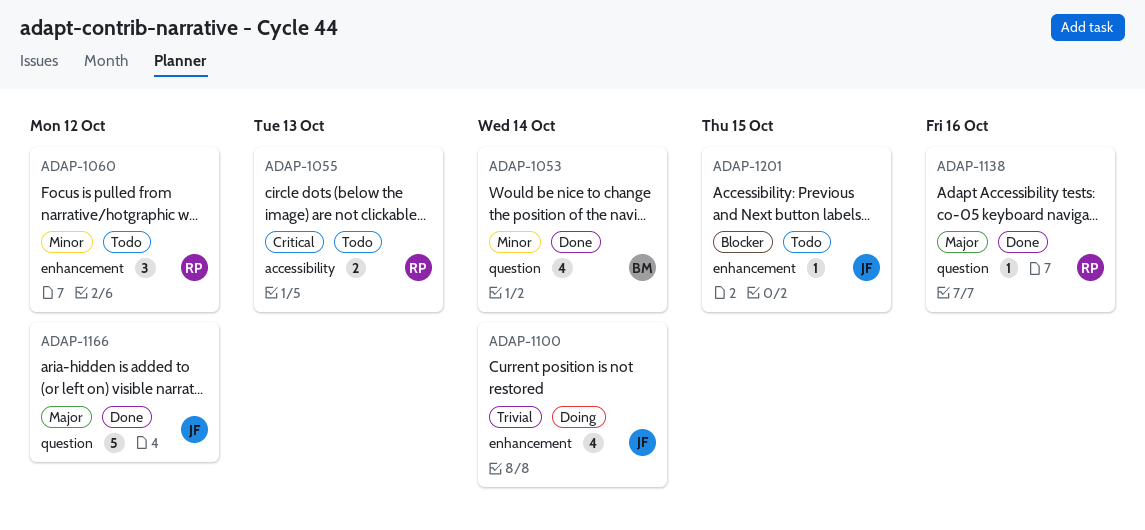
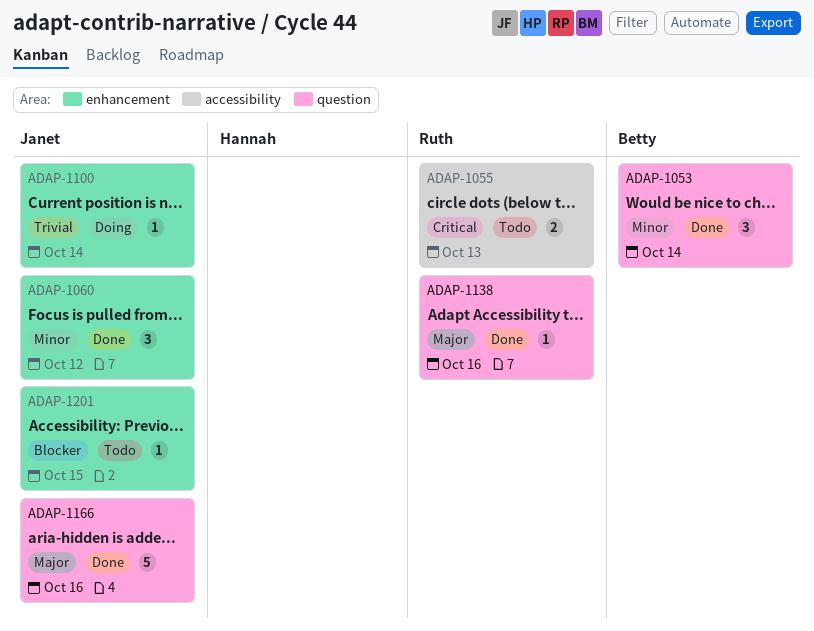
ADAP-1053, estimate: 4 -> 3
ADAP-1060, status: Todo -> Done
ADAP-1060, owner: Ruth -> Janet
ADAP-1100, estimate: 4 -> 1
ADAP-1166, due: Oct 12 -> Oct 16

